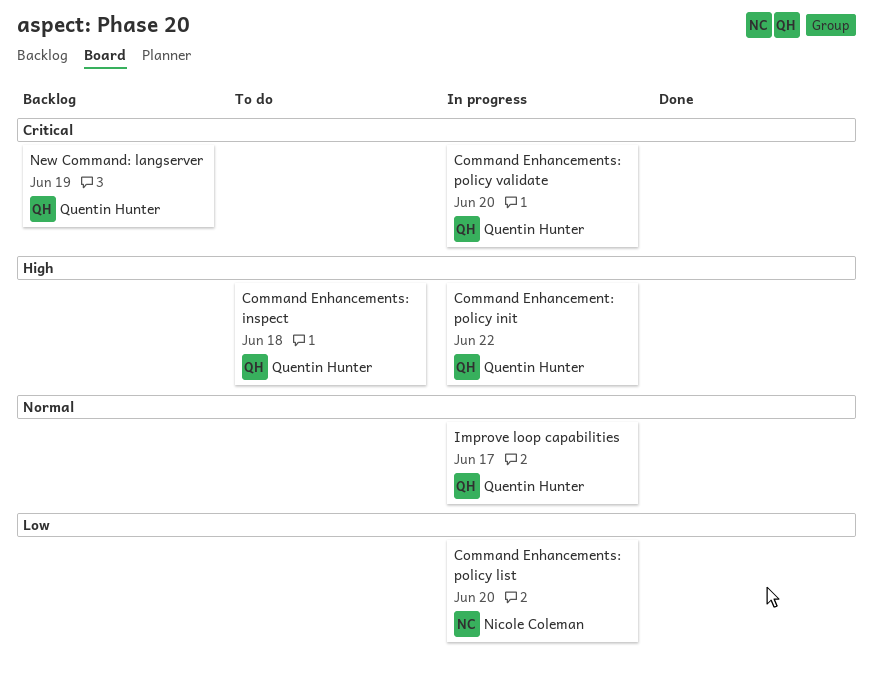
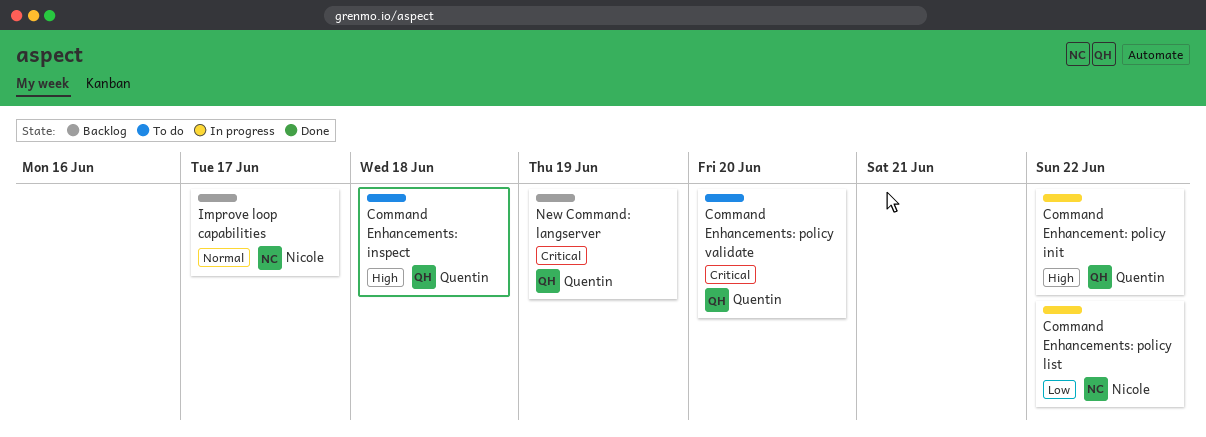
Command Enhancements: policy list, due: Jun 20 -> Jun 22
Command Enhancements: policy validate, status: In progress -> To do
Improve loop capabilities, status: In progress -> Backlog
Improve loop capabilities, owner: Quentin Hunter -> Nicole Coleman

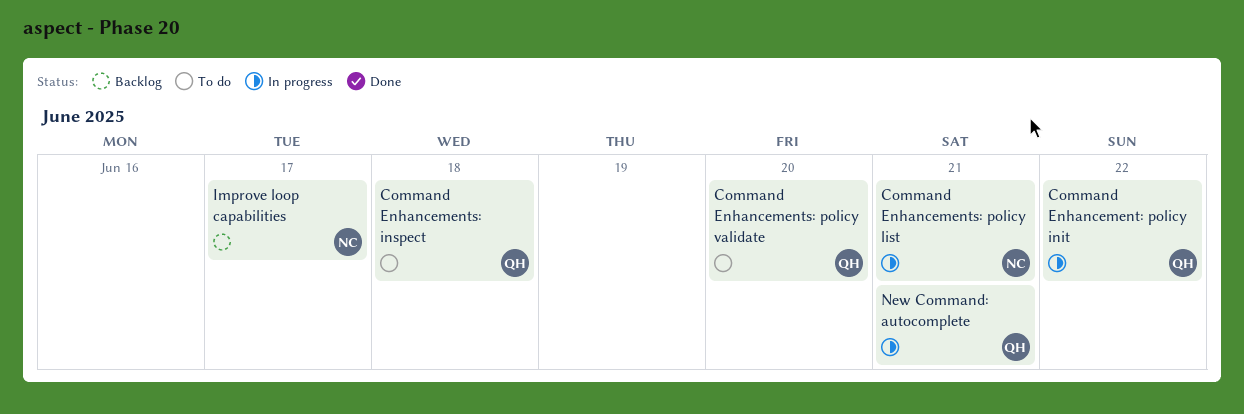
Command Enhancements: policy list, due: Jun 22 -> Jun 21
New Command: autocomplete: none -> present
New Command: langserver: present -> none

